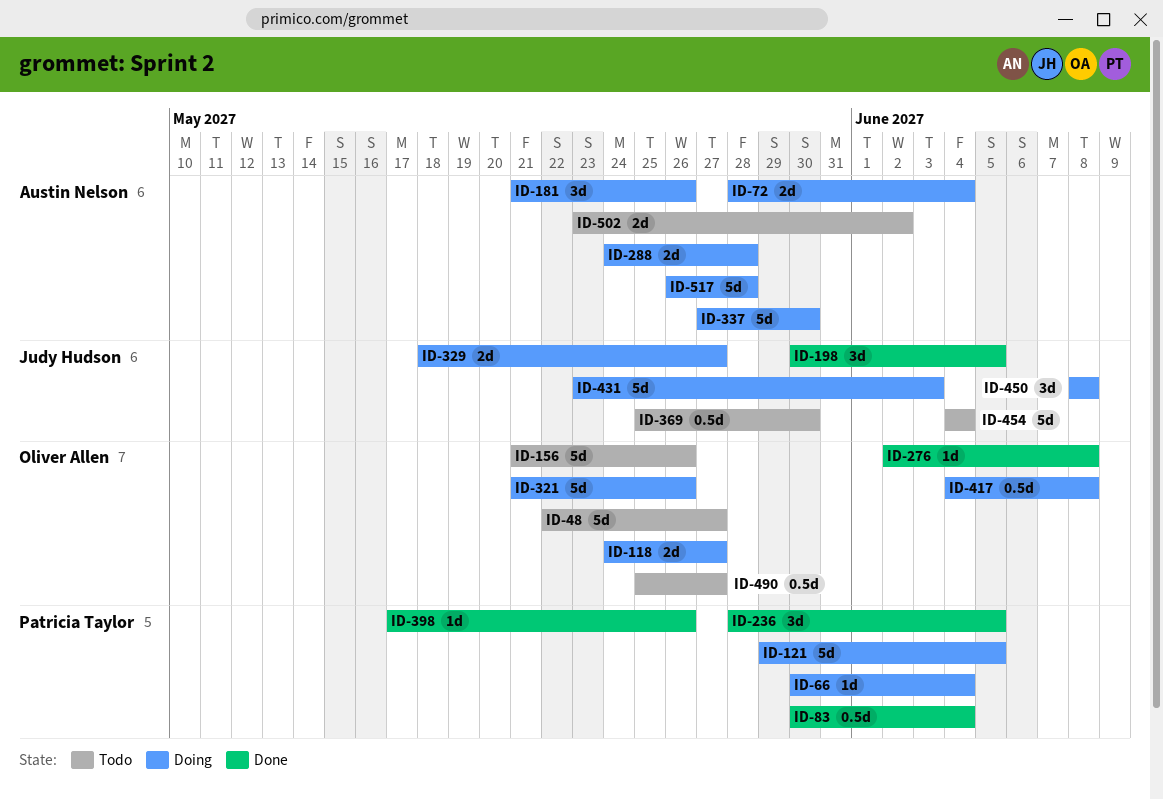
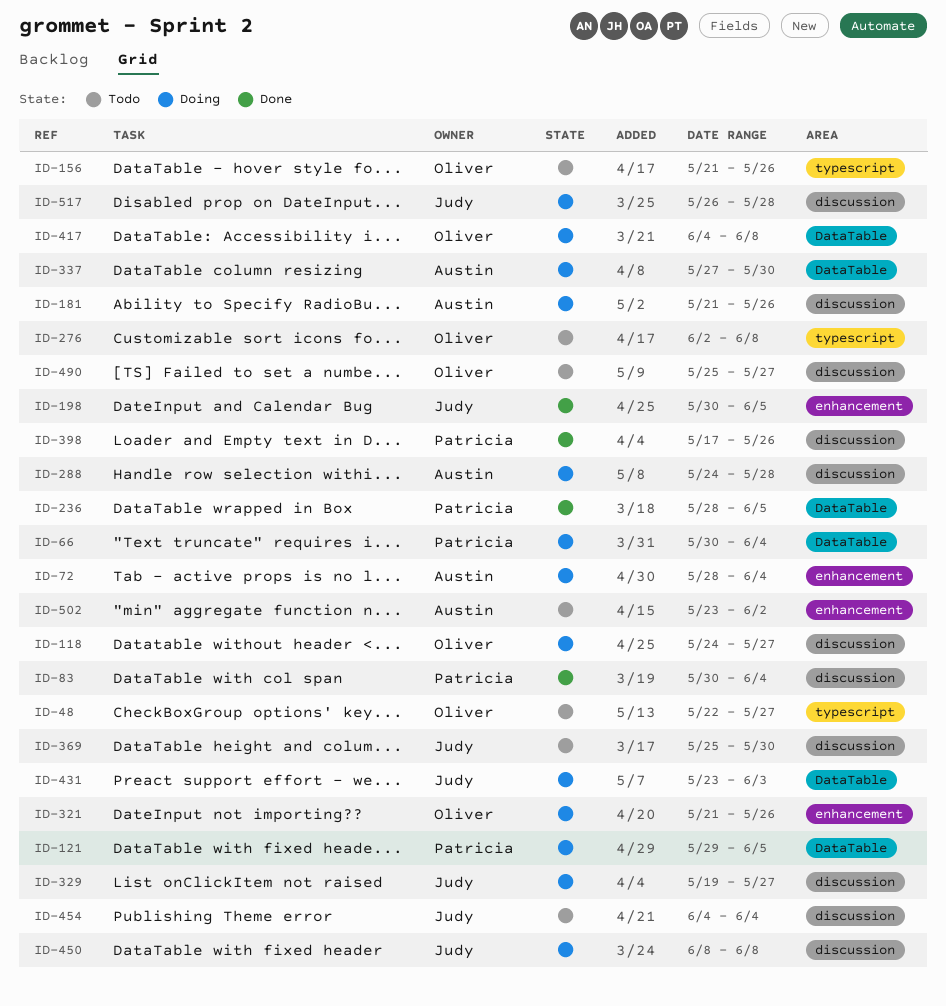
ID-276, status: Done -> Todo
ID-329, start: May 18 -> May 19
ID-517, owner: Austin Nelson -> Judy Hudson

